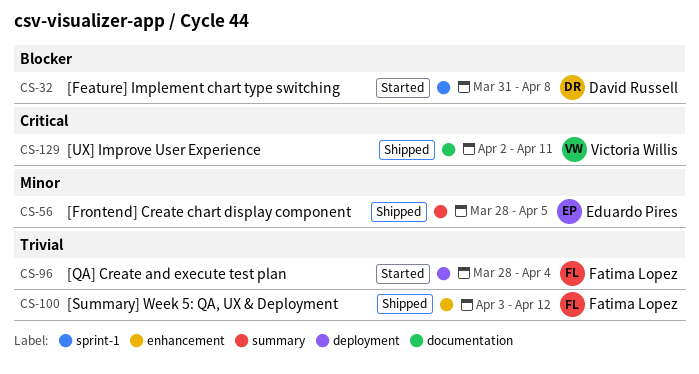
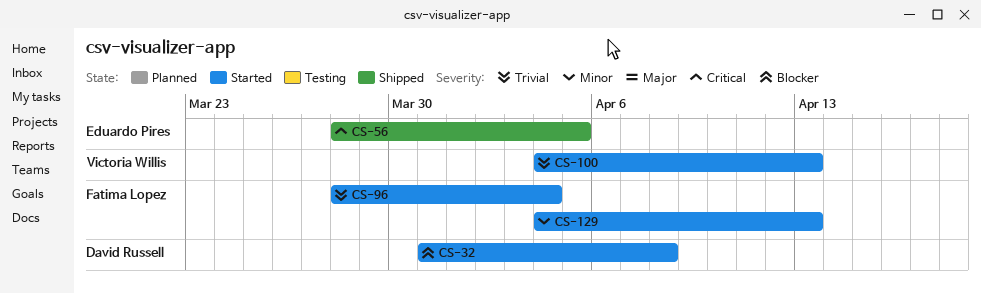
CS-56, priority: Minor -> Critical
CS-100, status: Shipped -> Started
CS-100, owner: Fatima Lopez -> Victoria Willis
CS-100, start: Apr 3 -> Apr 4
CS-100, due: Apr 12 -> Apr 13
CS-129, status: Shipped -> Started
CS-129, owner: Victoria Willis -> Fatima Lopez
CS-129, priority: Critical -> Minor
CS-129, start: Apr 2 -> Apr 4
CS-129, due: Apr 11 -> Apr 13

